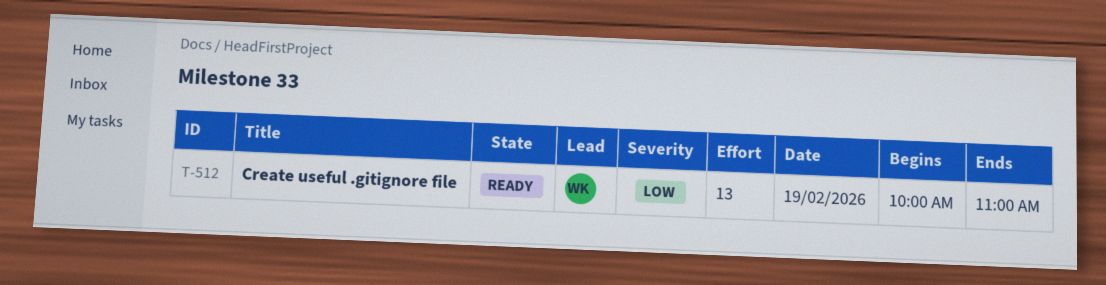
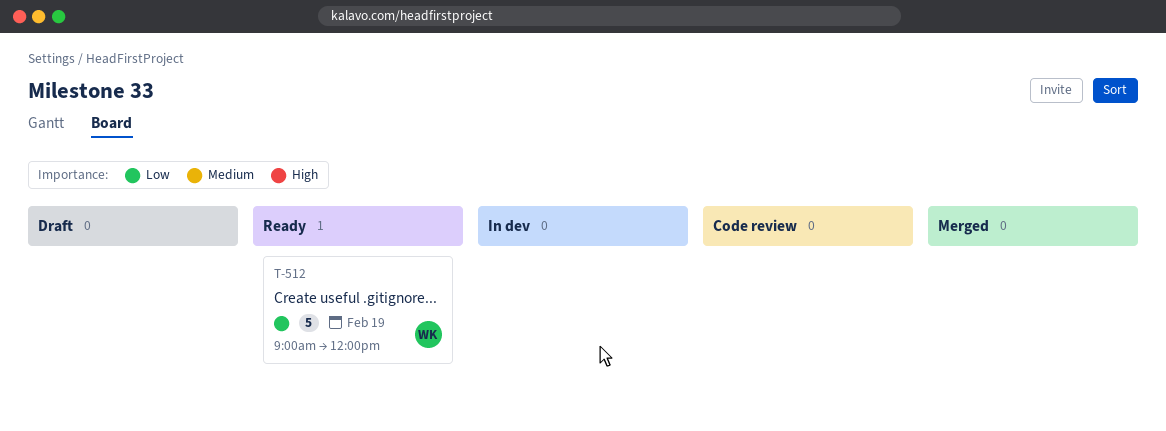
T-512, estimate: 13 -> 5
T-512, begins: 10:00 -> 09:00
T-512, ends: 11:00 -> 12:00

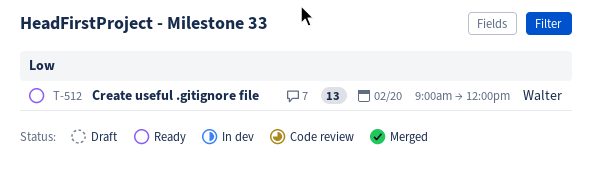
T-512, estimate: 5 -> 13
T-512, day: Feb 19 -> Feb 20

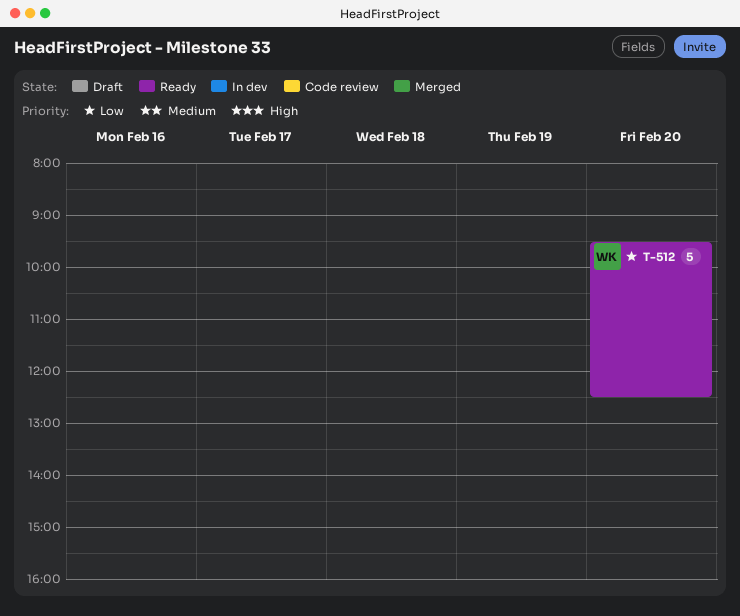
T-512, estimate: 13 -> 5
T-512, begins: 09:00 -> 09:30
T-512, ends: 12:00 -> 12:30

